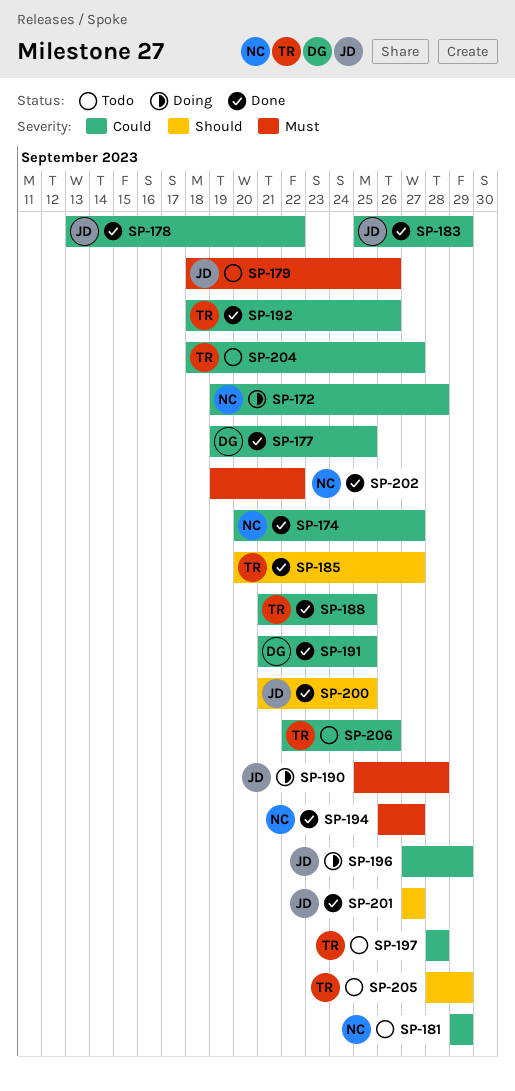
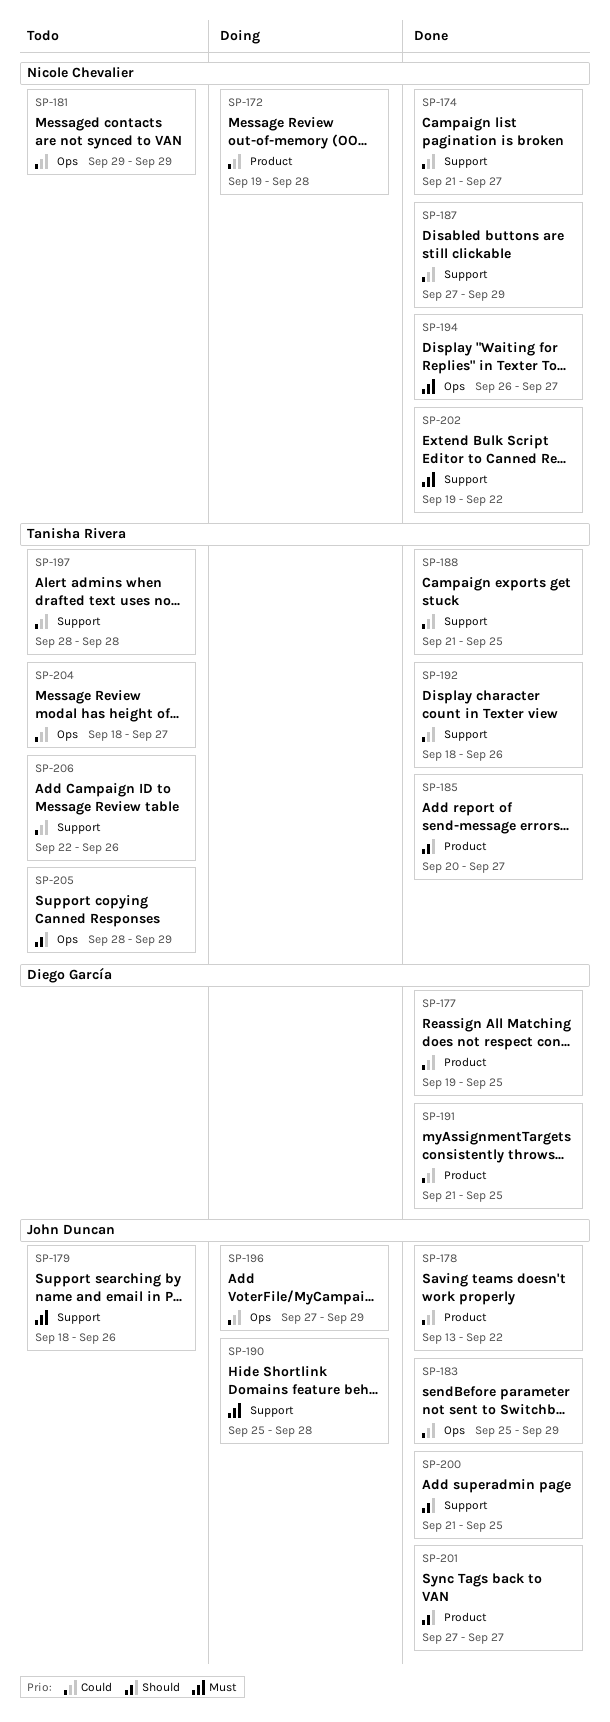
SP-174, start: Sep 20 -> Sep 21
SP-187: none -> present

